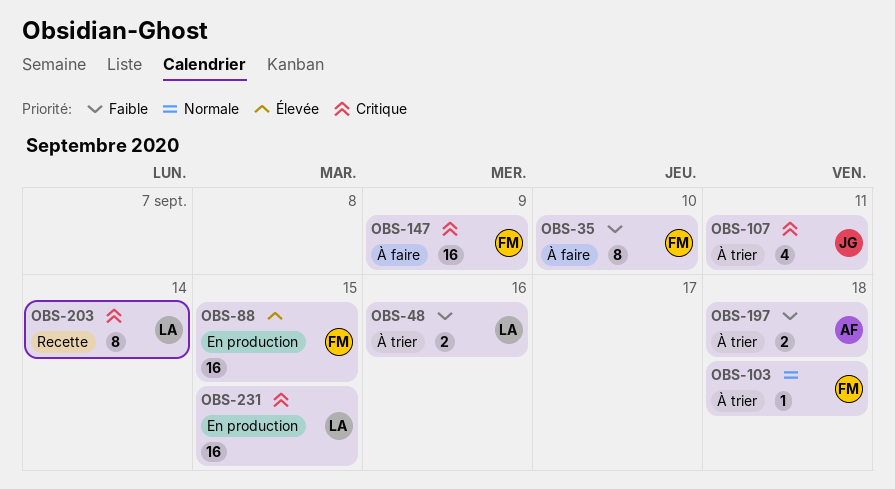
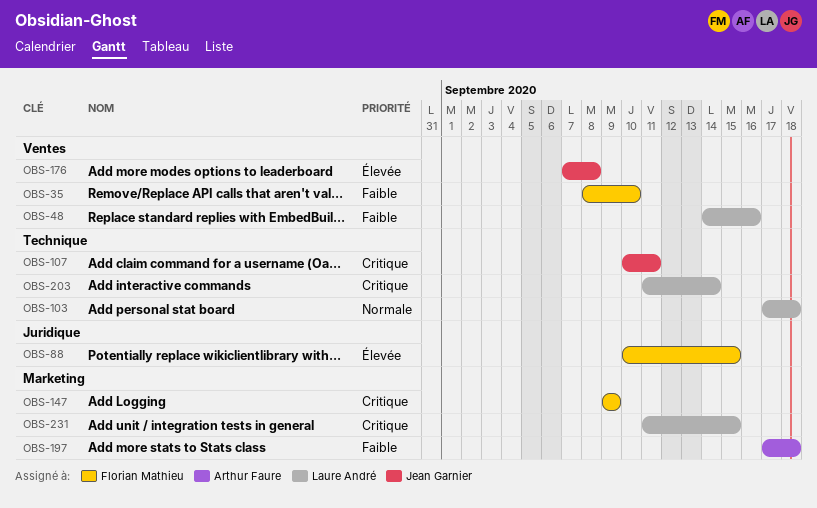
OBS-103, owner: Florian Mathieu -> Laure André
OBS-176: none -> present

